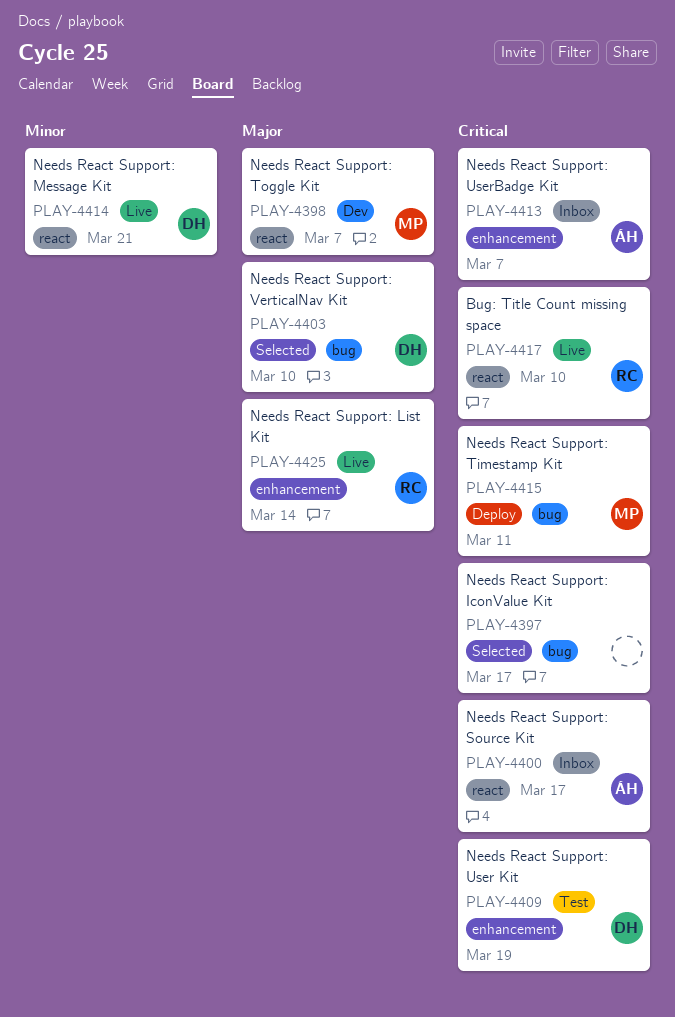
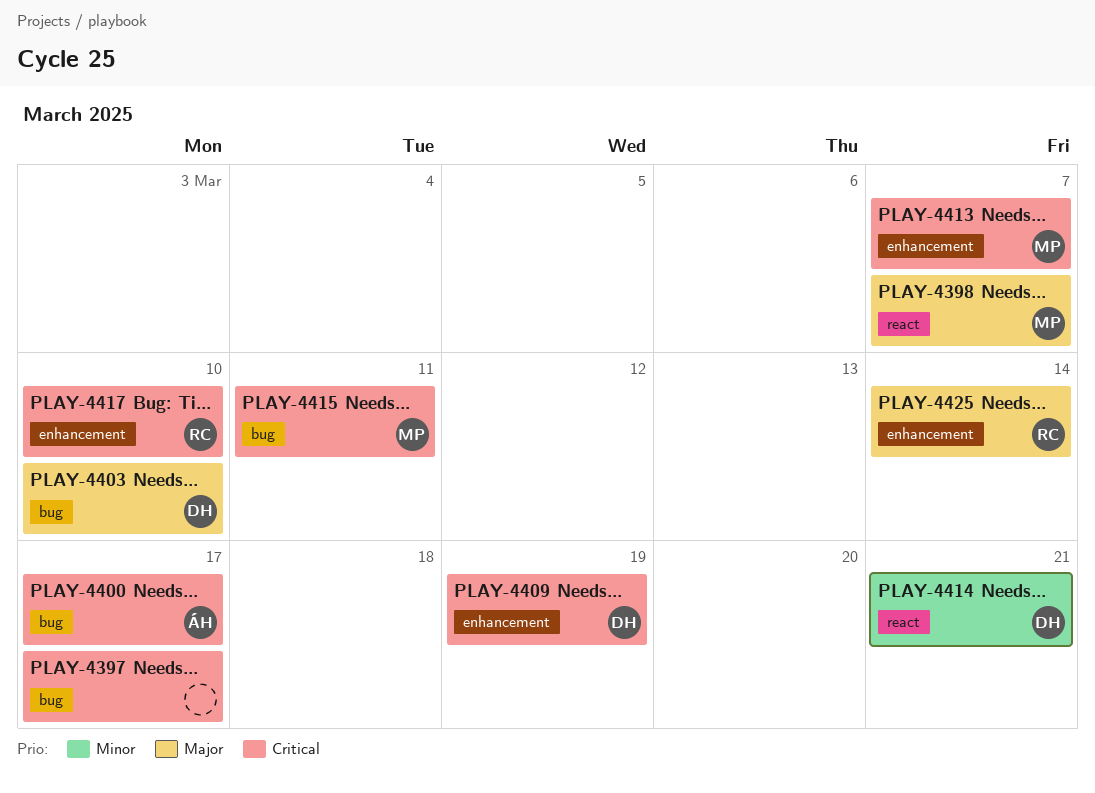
PLAY-4400, label: react -> bug
PLAY-4413, owner: ÁH -> MP
PLAY-4417, label: react -> enhancement

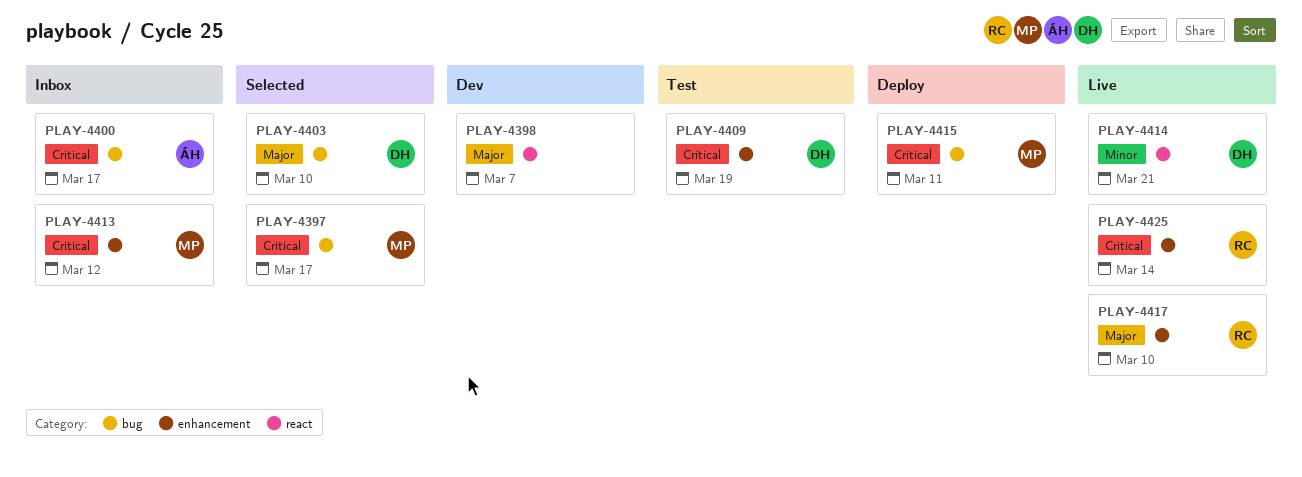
PLAY-4397, owner: none -> MP
PLAY-4398, owner: MP -> none
PLAY-4413, due: Mar 7 -> Mar 12
PLAY-4417, priority: Critical -> Major
PLAY-4425, priority: Major -> Critical

